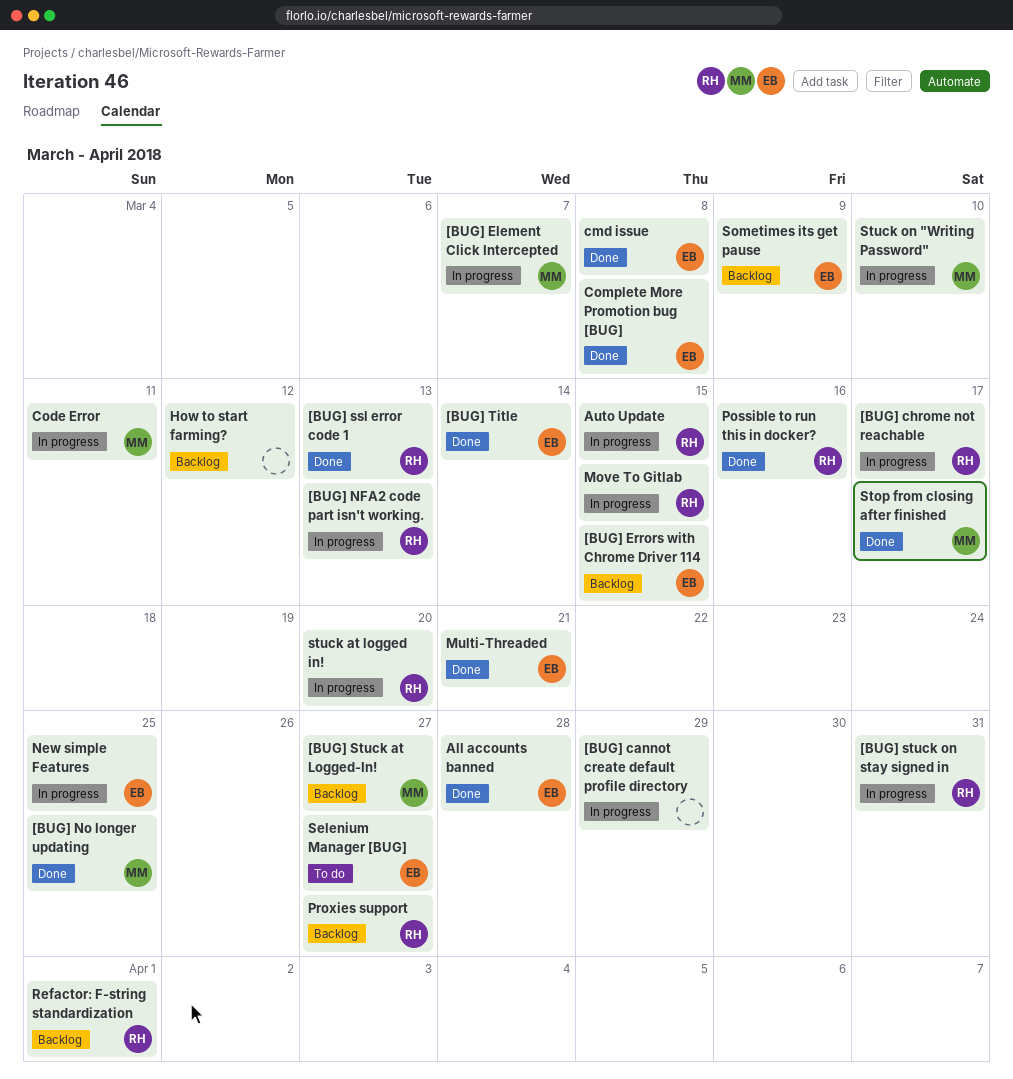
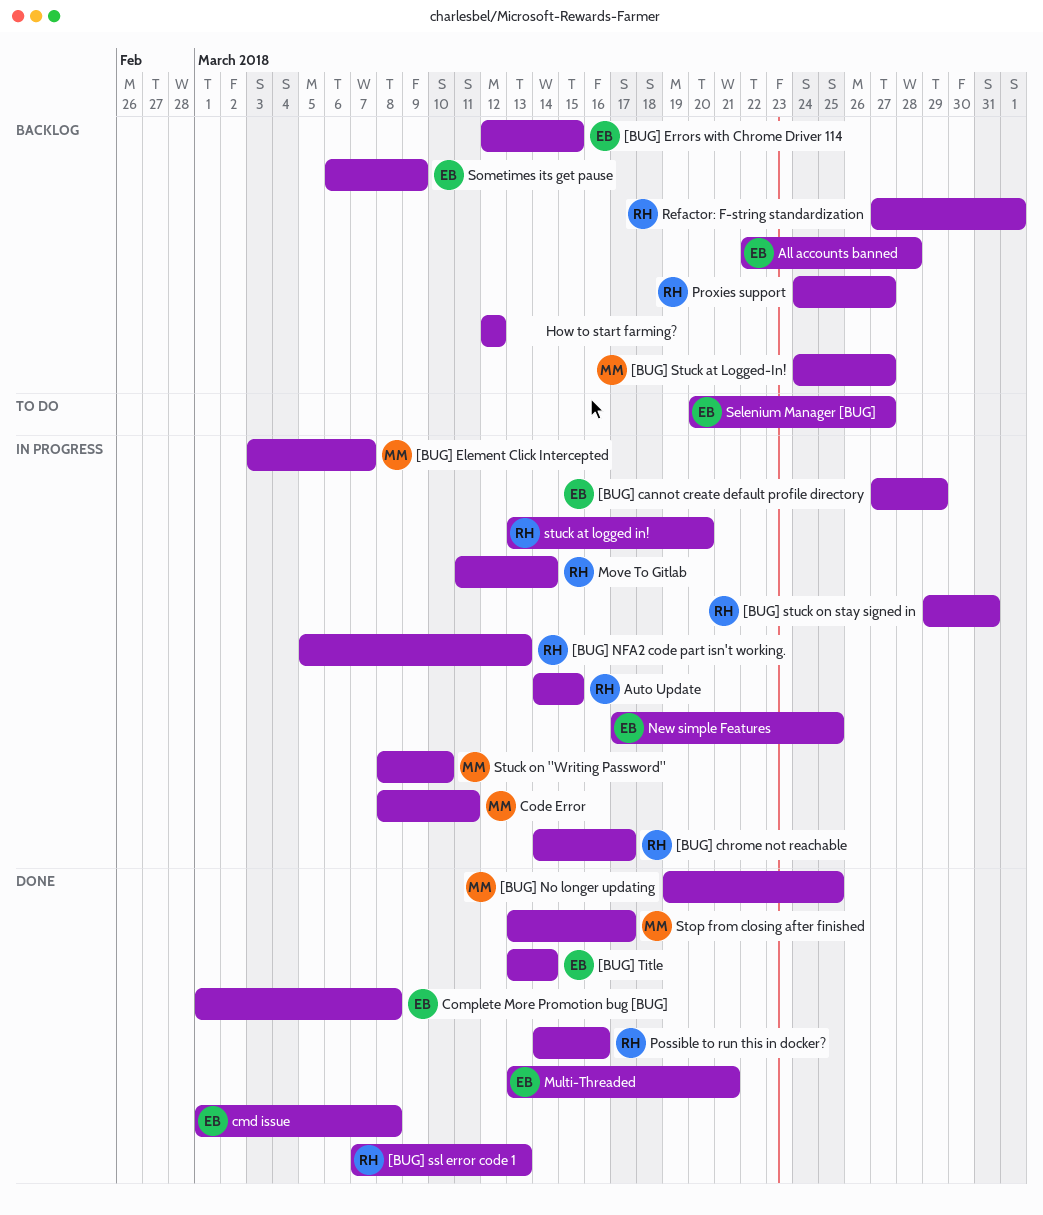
[BUG] cannot create default profile directory, owner: none -> EB
All accounts banned, status: Done -> Backlog
Move To Gitlab, due: Mar 15 -> Mar 14

